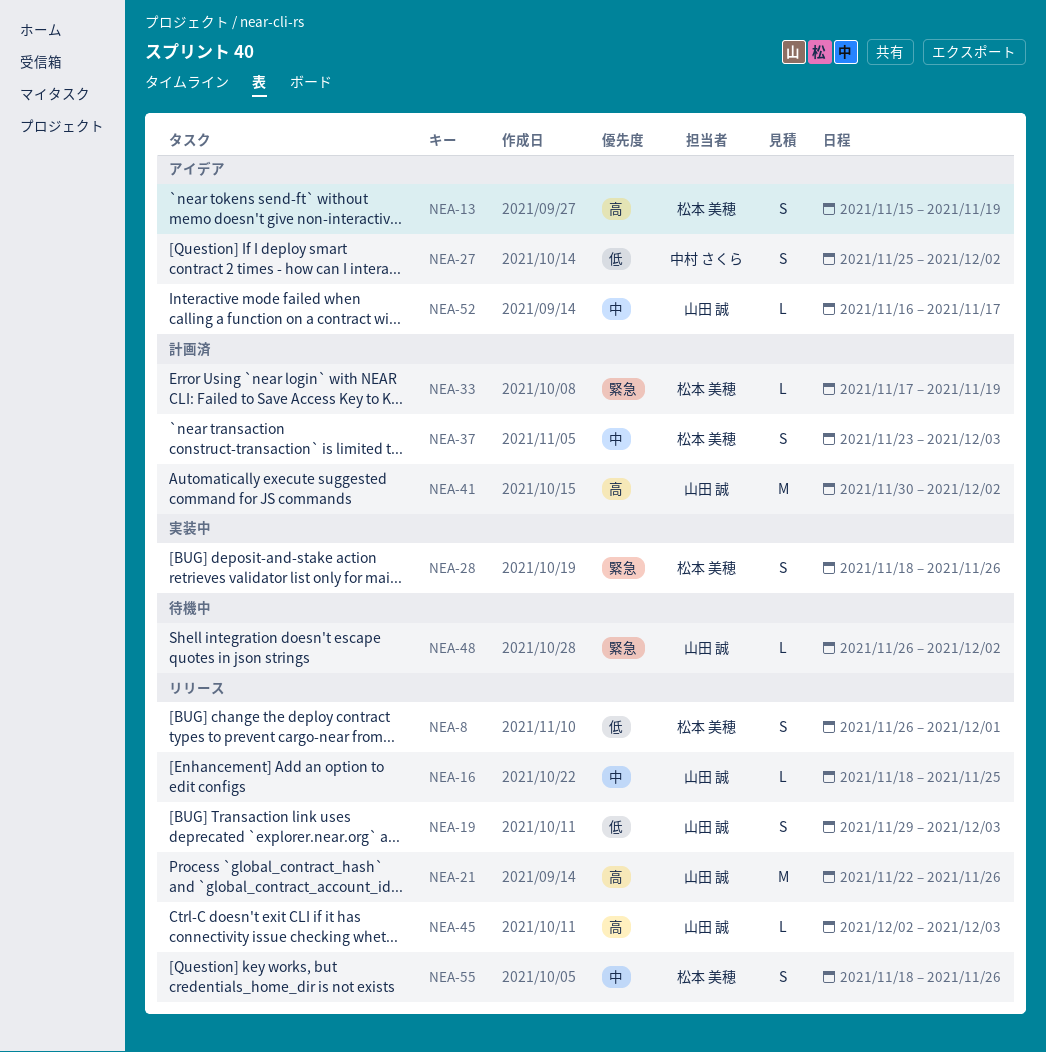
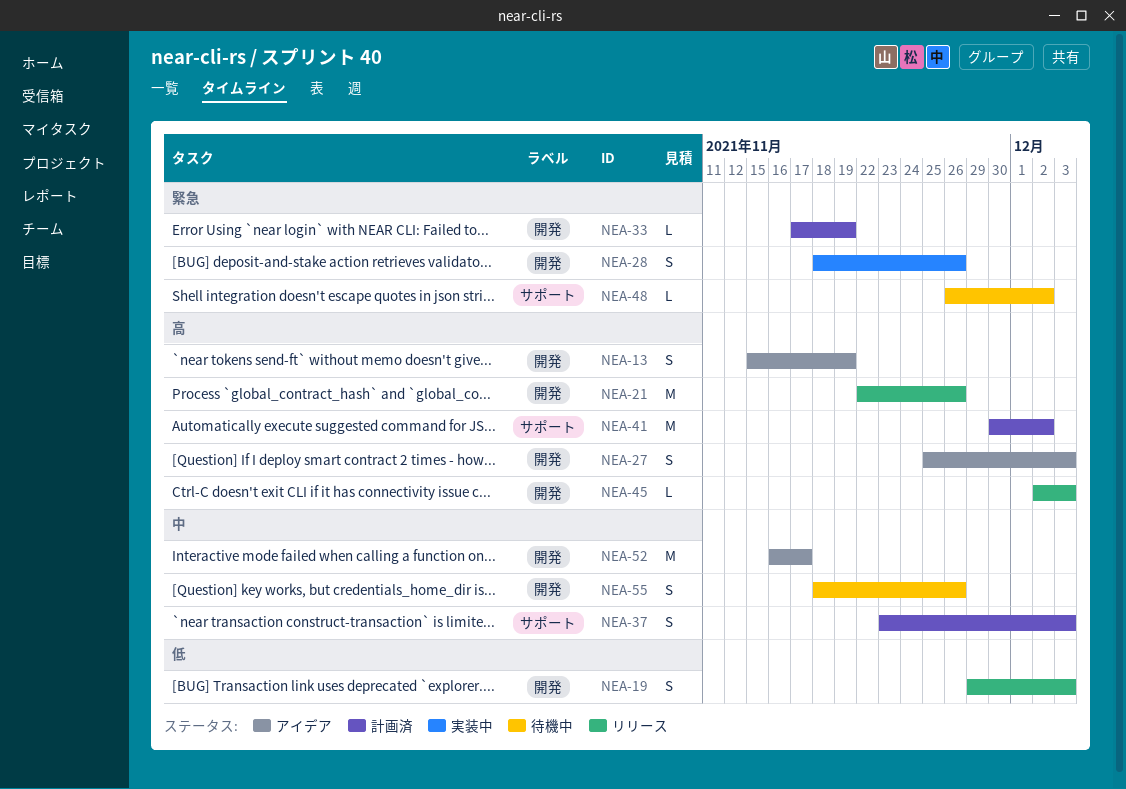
NEA-8: present -> none
NEA-16: present -> none
NEA-27, priority: 低 -> 高
NEA-27, due: Dec 2 -> Dec 3
NEA-52, estimate: L -> M
NEA-55, status: リリース -> 待機中

